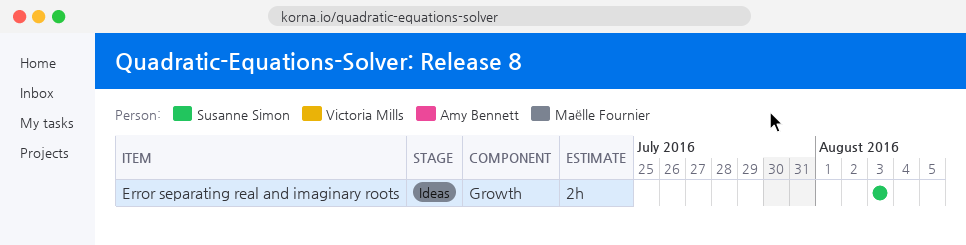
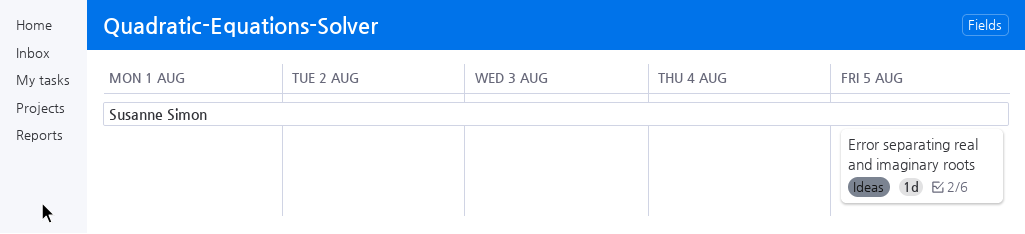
Error separating real and imaginary roots, estimate: 2h -> 1d
Error separating real and imaginary roots, due: Aug 3 -> Aug 5

